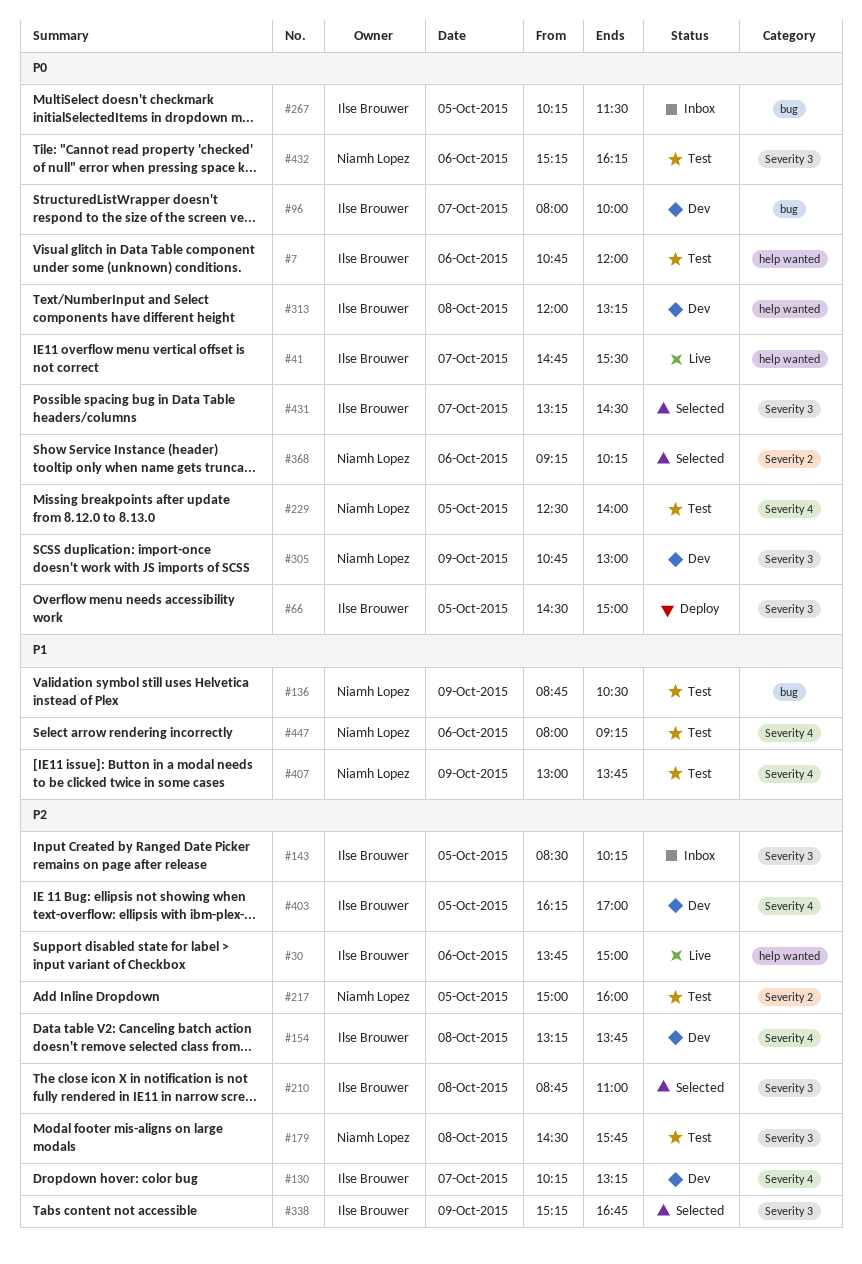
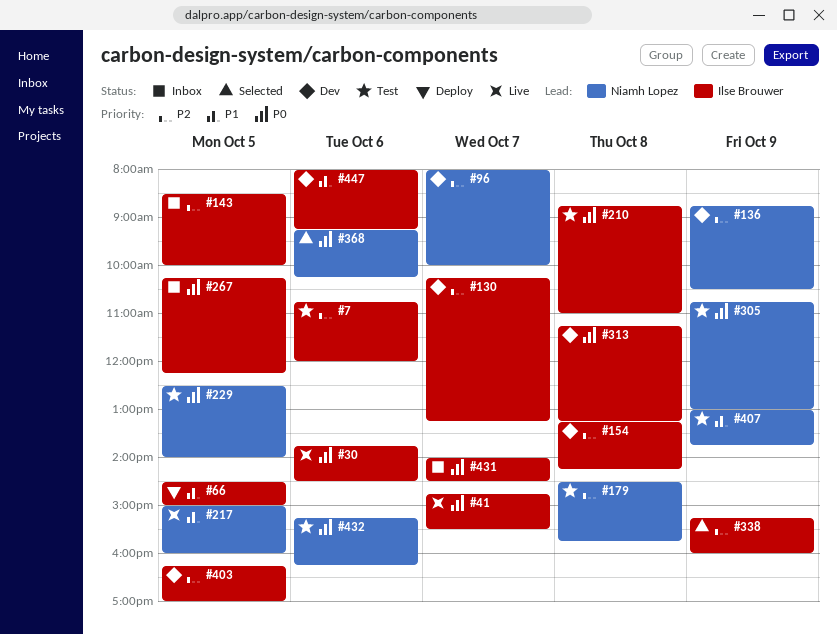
#7, priority: P0 -> P2
#30, priority: P2 -> P0
#30, ends: 15:00 -> 14:30
#66, priority: P0 -> P1
#96, owner: Ilse Brouwer -> Niamh Lopez
#96, priority: P0 -> P2
#136, status: Test -> Dev
#136, priority: P1 -> P2
#143, ends: 10:15 -> 10:00
#154, ends: 13:45 -> 14:15
#210, status: Selected -> Test
#210, priority: P2 -> P0
#217, status: Test -> Live
#217, priority: P2 -> P1
#267, ends: 11:30 -> 12:15
#305, status: Dev -> Test
#313, begins: 12:00 -> 11:15
#338, ends: 16:45 -> 16:00
#431, status: Selected -> Inbox
#431, begins: 13:15 -> 14:00
#447, status: Test -> Dev
#447, owner: Niamh Lopez -> Ilse Brouwer

